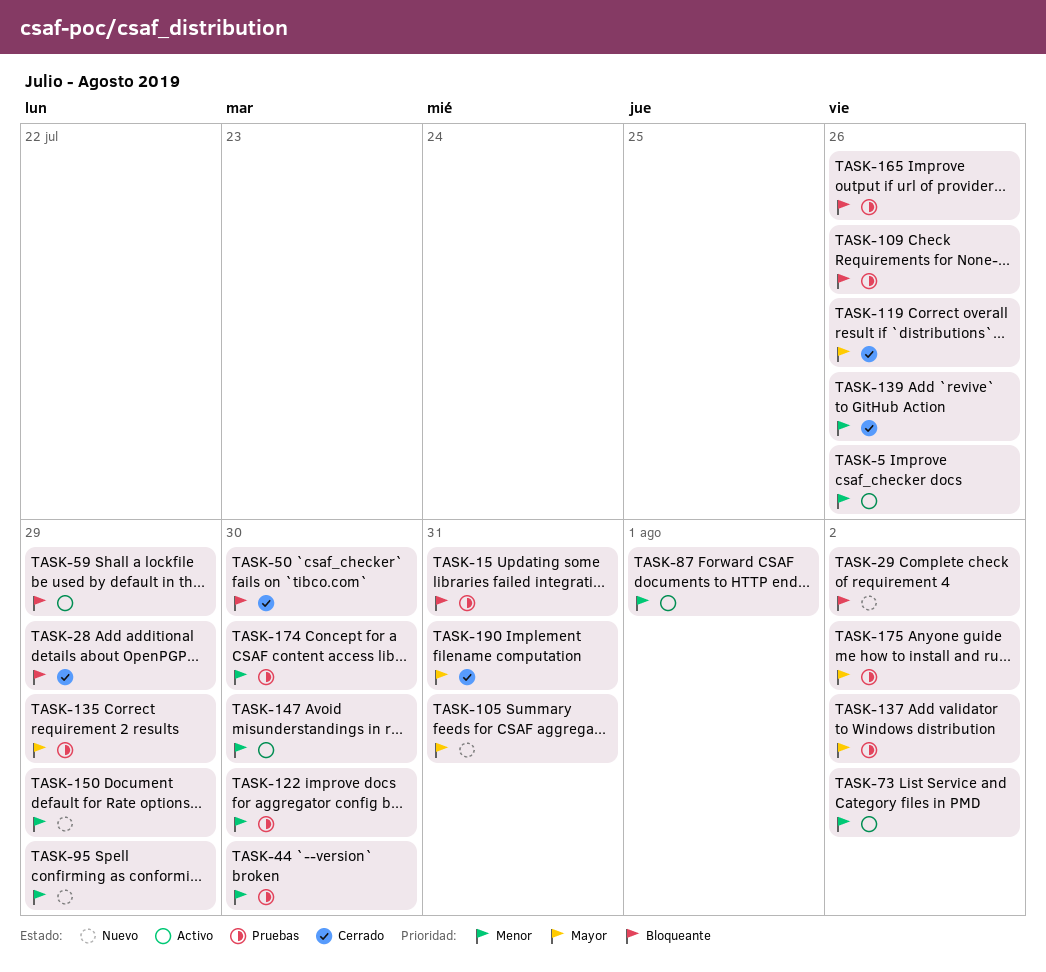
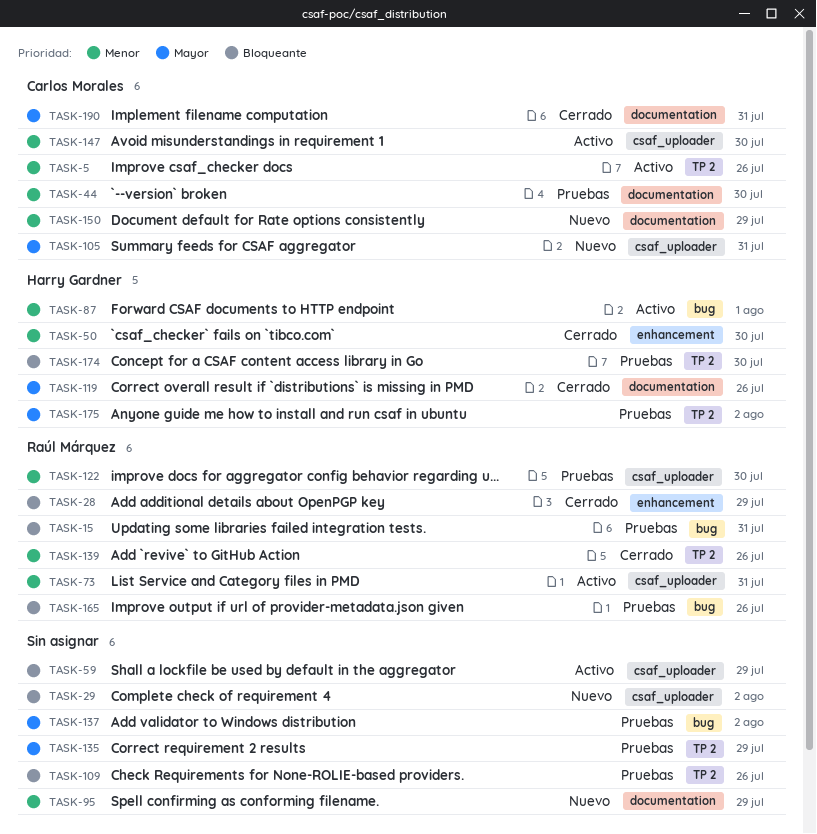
TASK-50, priority: Bloqueante -> Menor
TASK-73, due: Aug 2 -> Jul 31
TASK-174, priority: Menor -> Bloqueante

